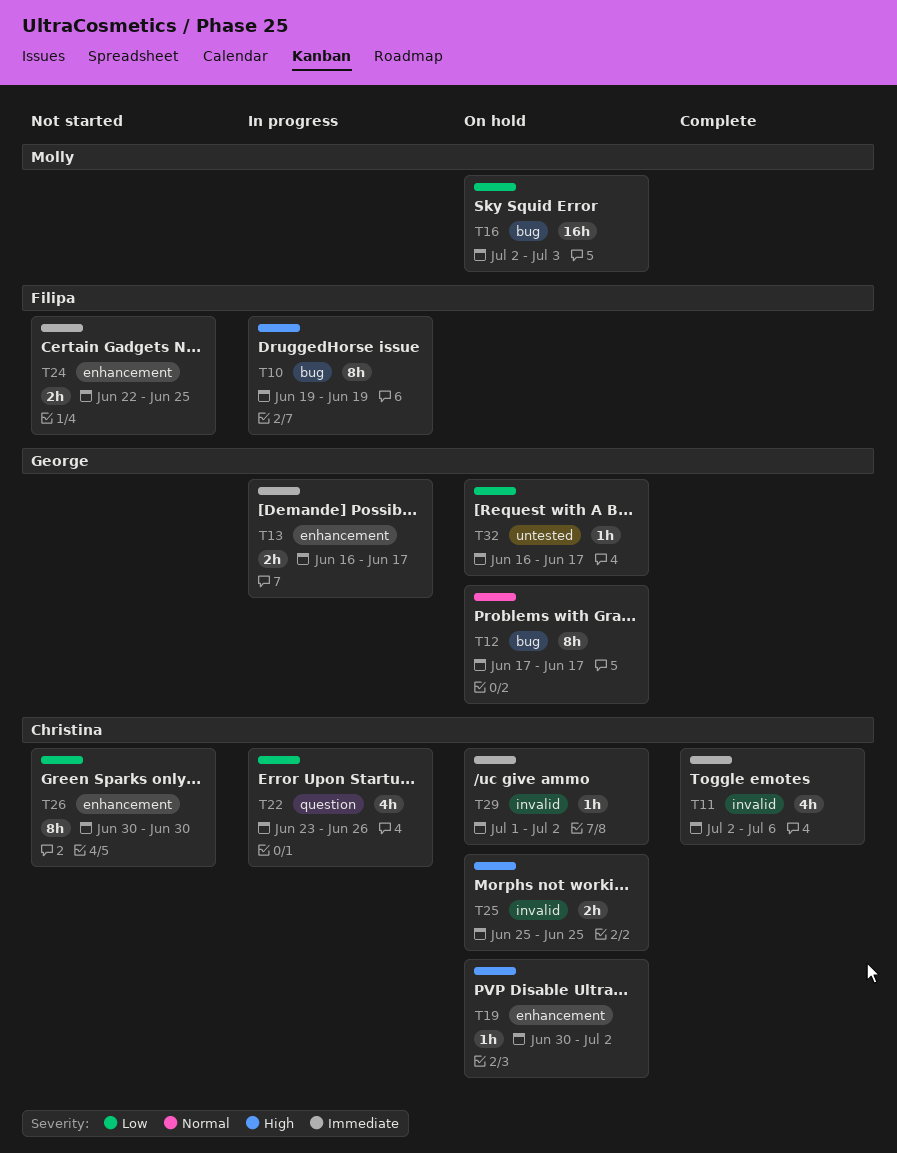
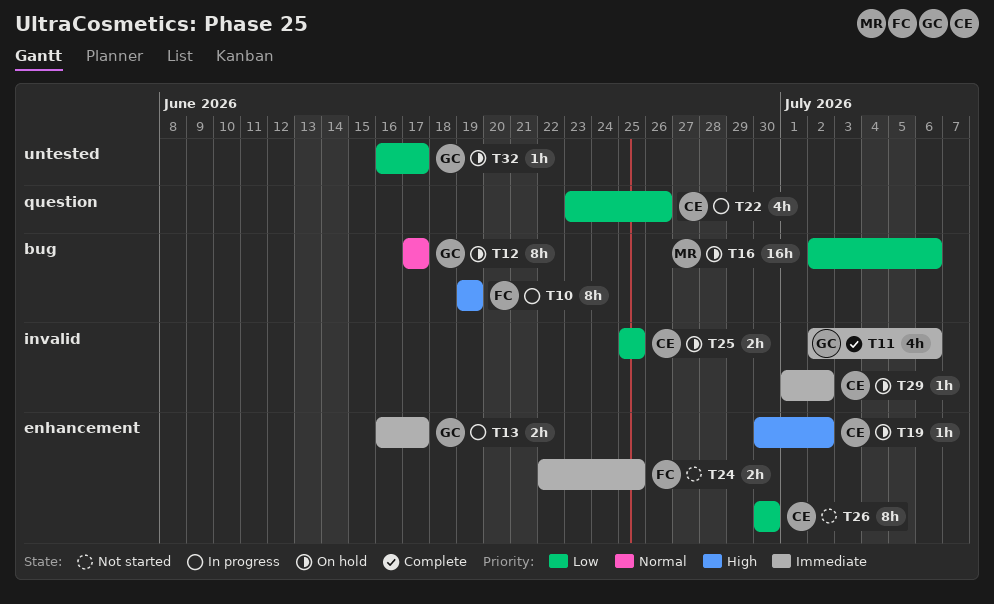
T11, owner: Christina -> George
T16, due: Jul 3 -> Jul 6
T25, priority: High -> Low

